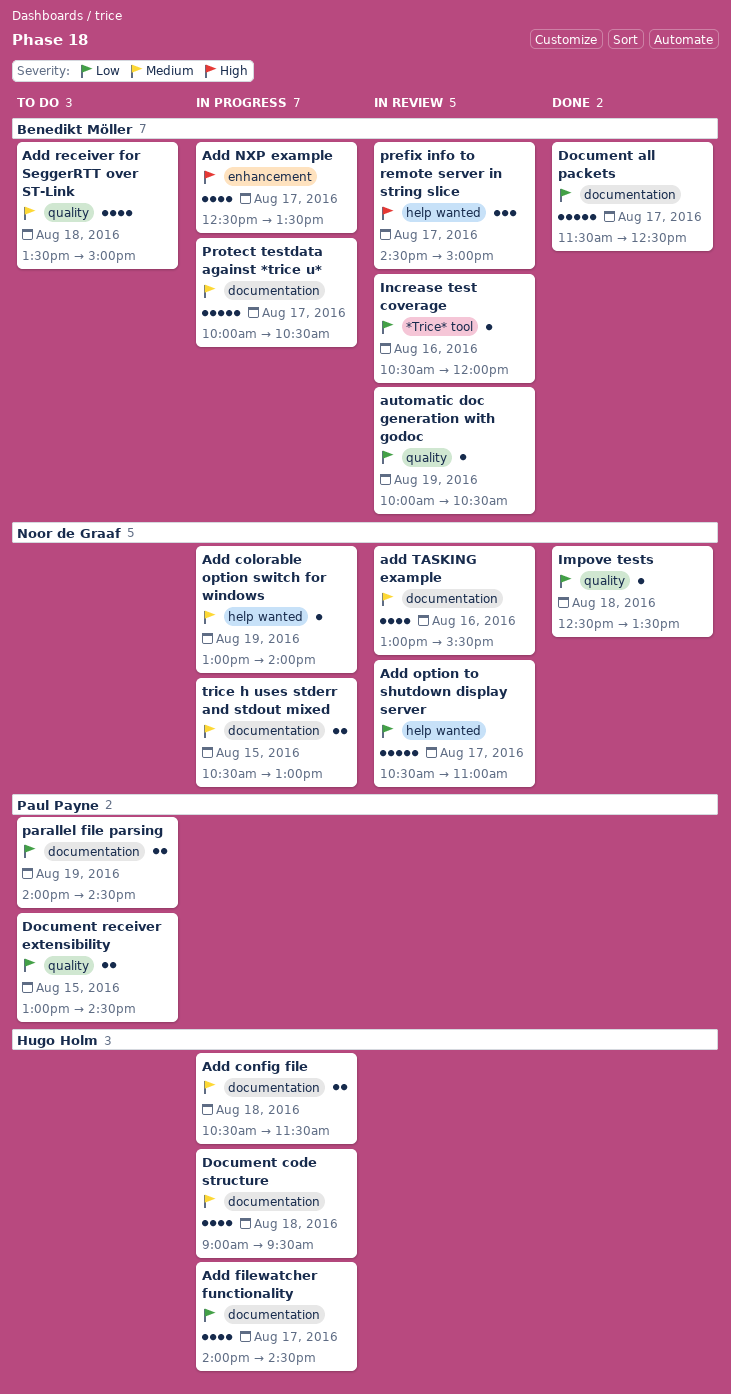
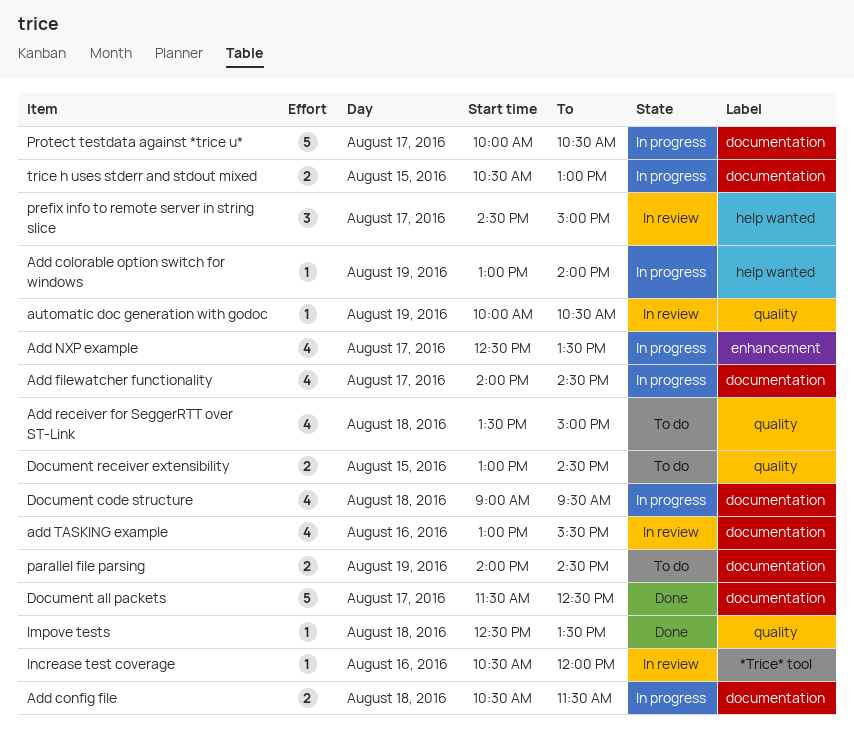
Add option to shutdown display server: present -> none

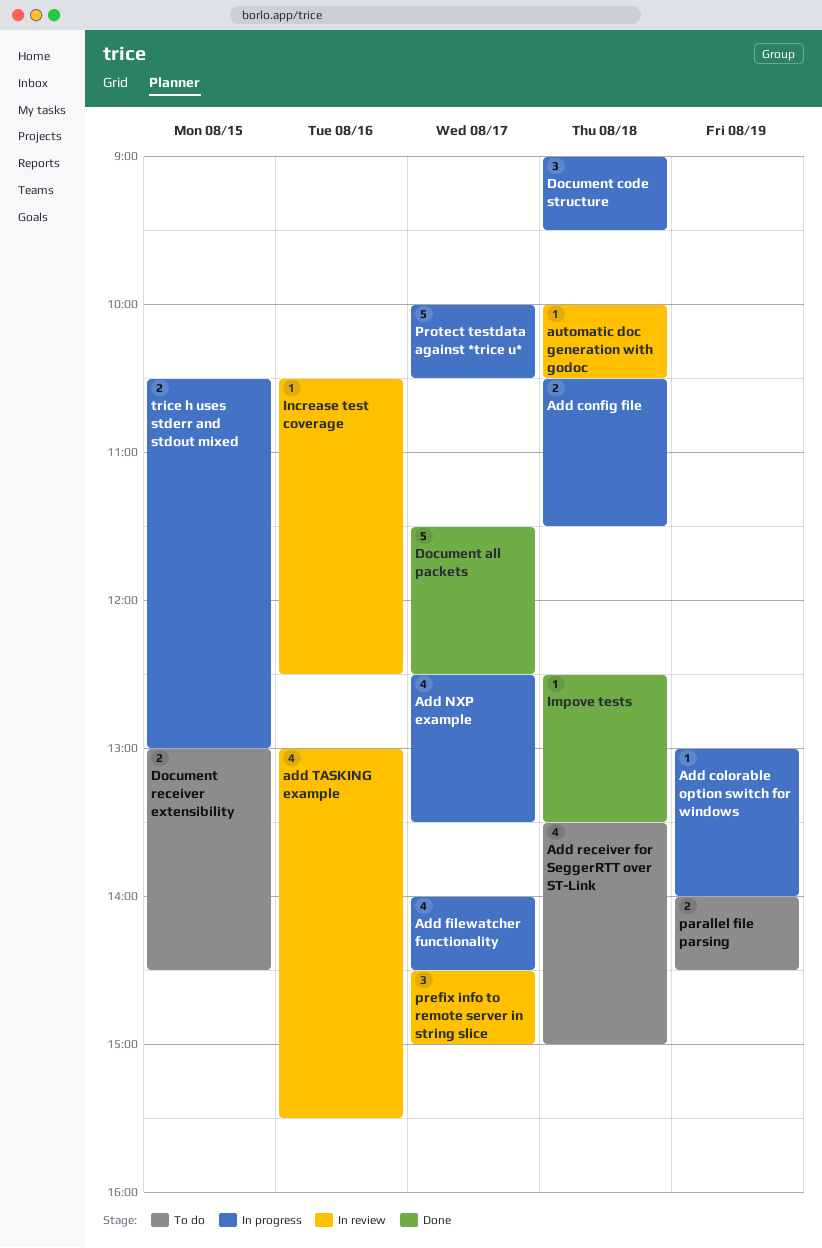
automatic doc generation with godoc, day: Aug 19 -> Aug 18
Document code structure, estimate: 4 -> 3
Increase test coverage, ends: 12:00 -> 12:30

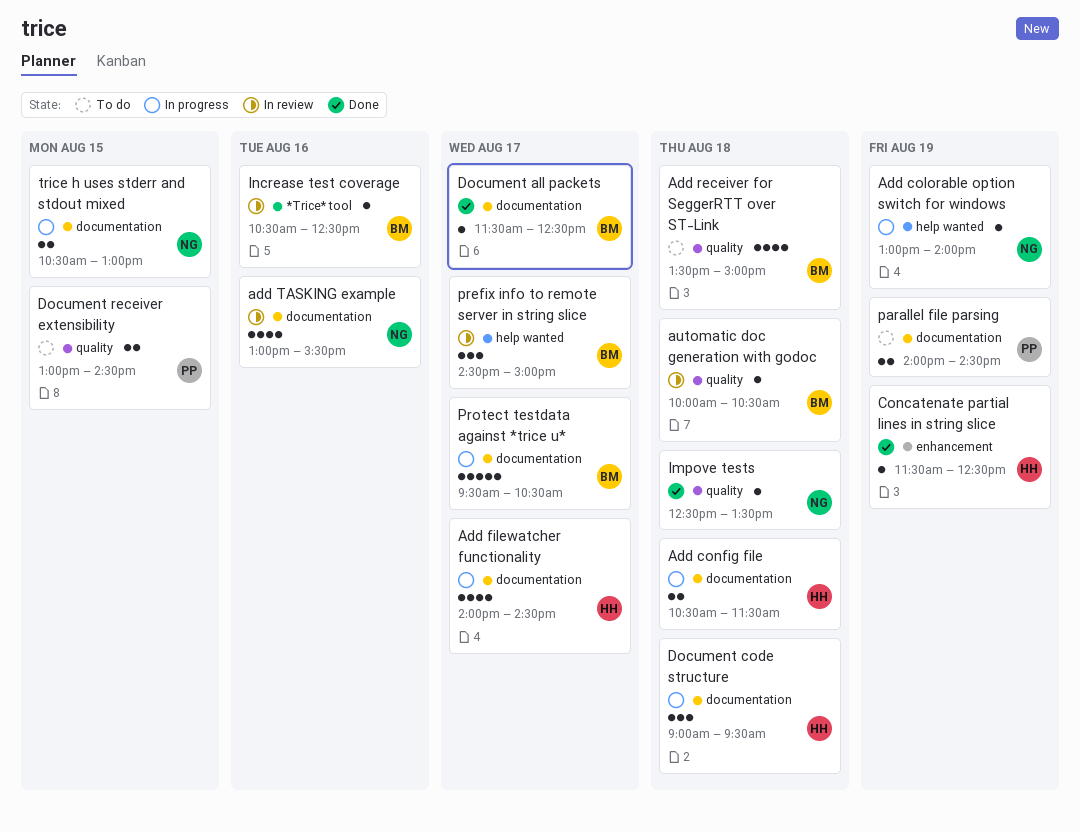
Add NXP example: present -> none
Concatenate partial lines in string slice: none -> present
Document all packets, estimate: 5 -> 1
Protect testdata against *trice u*, begins: 10:00 -> 09:30

